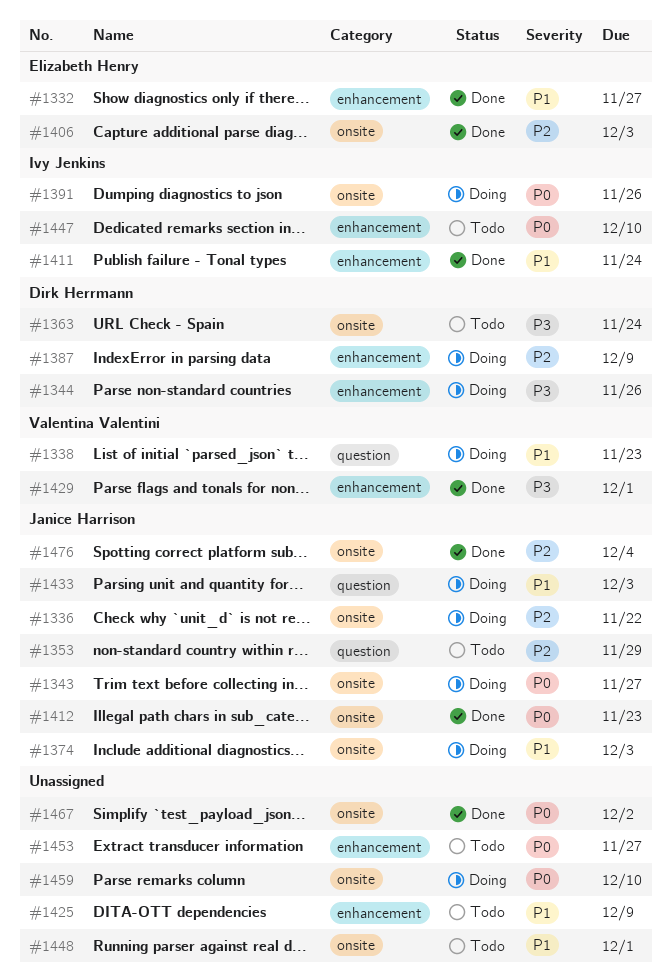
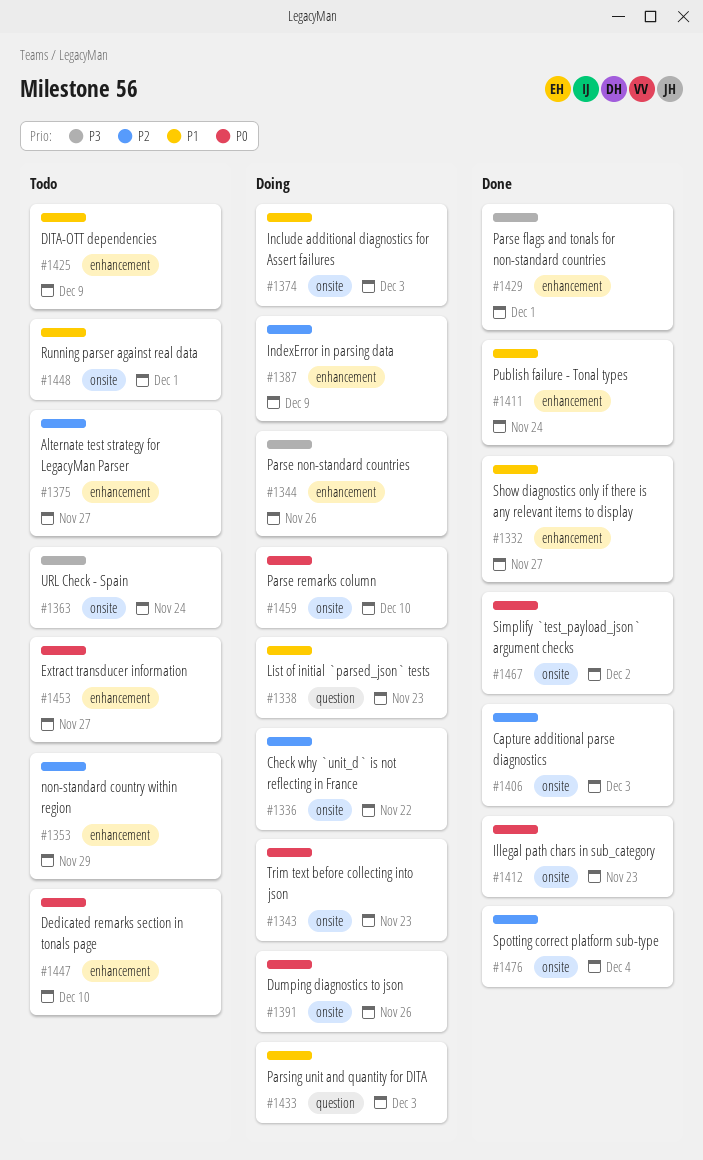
#1343, due: Nov 27 -> Nov 23
#1353, label: question -> enhancement
#1375: none -> present

